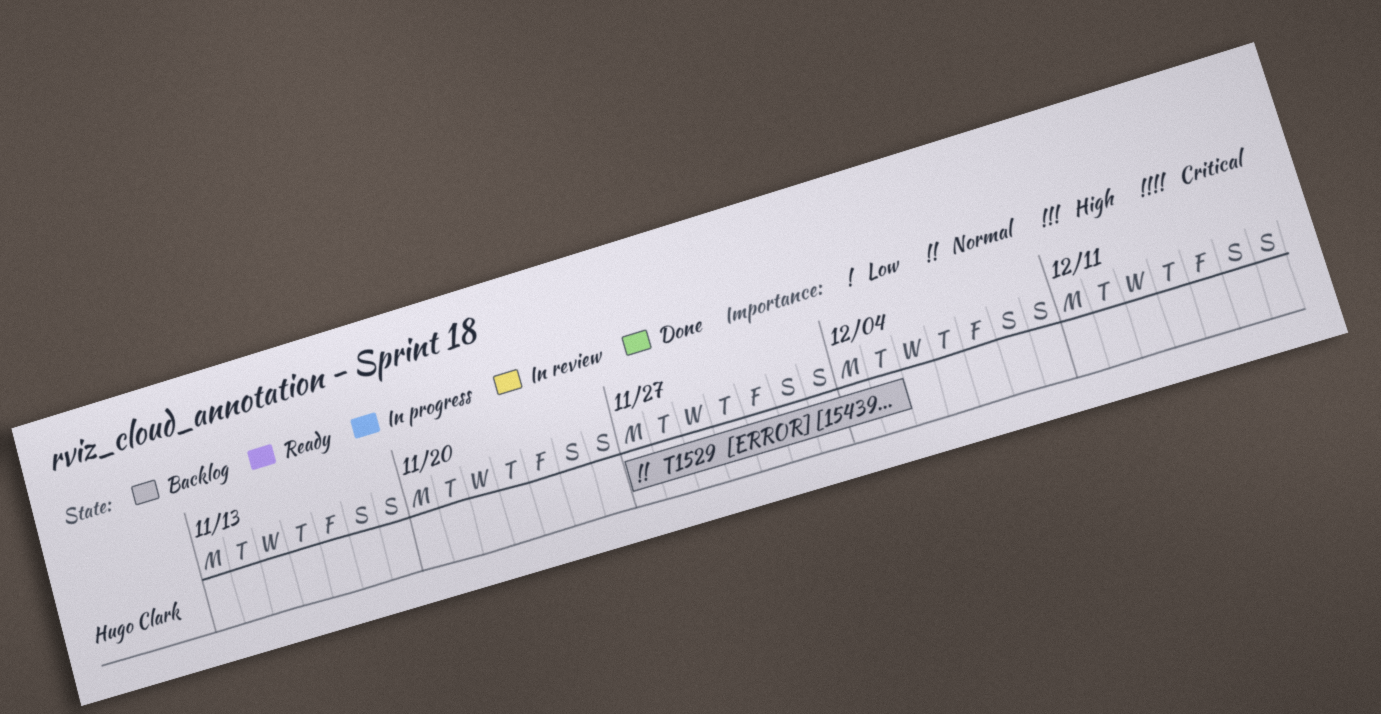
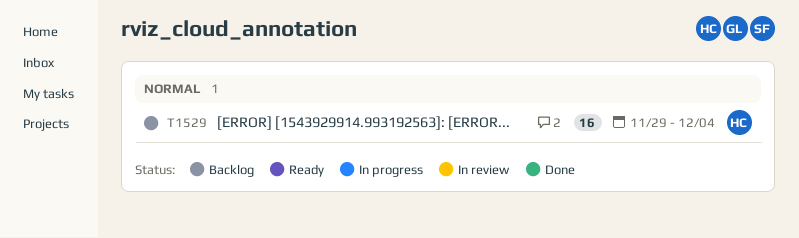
T1529, start: Nov 27 -> Nov 29
T1529, due: Dec 5 -> Dec 4

